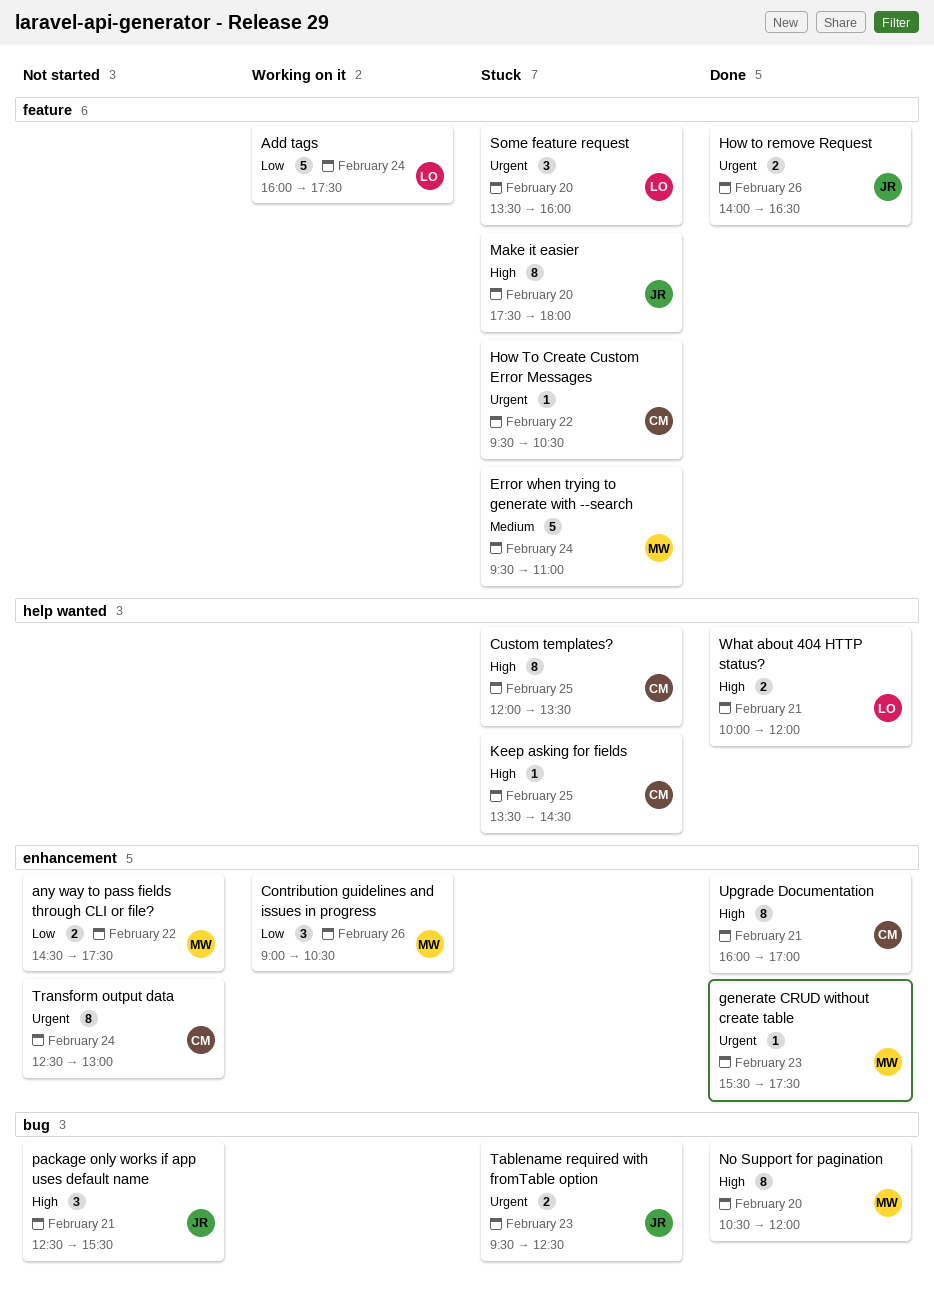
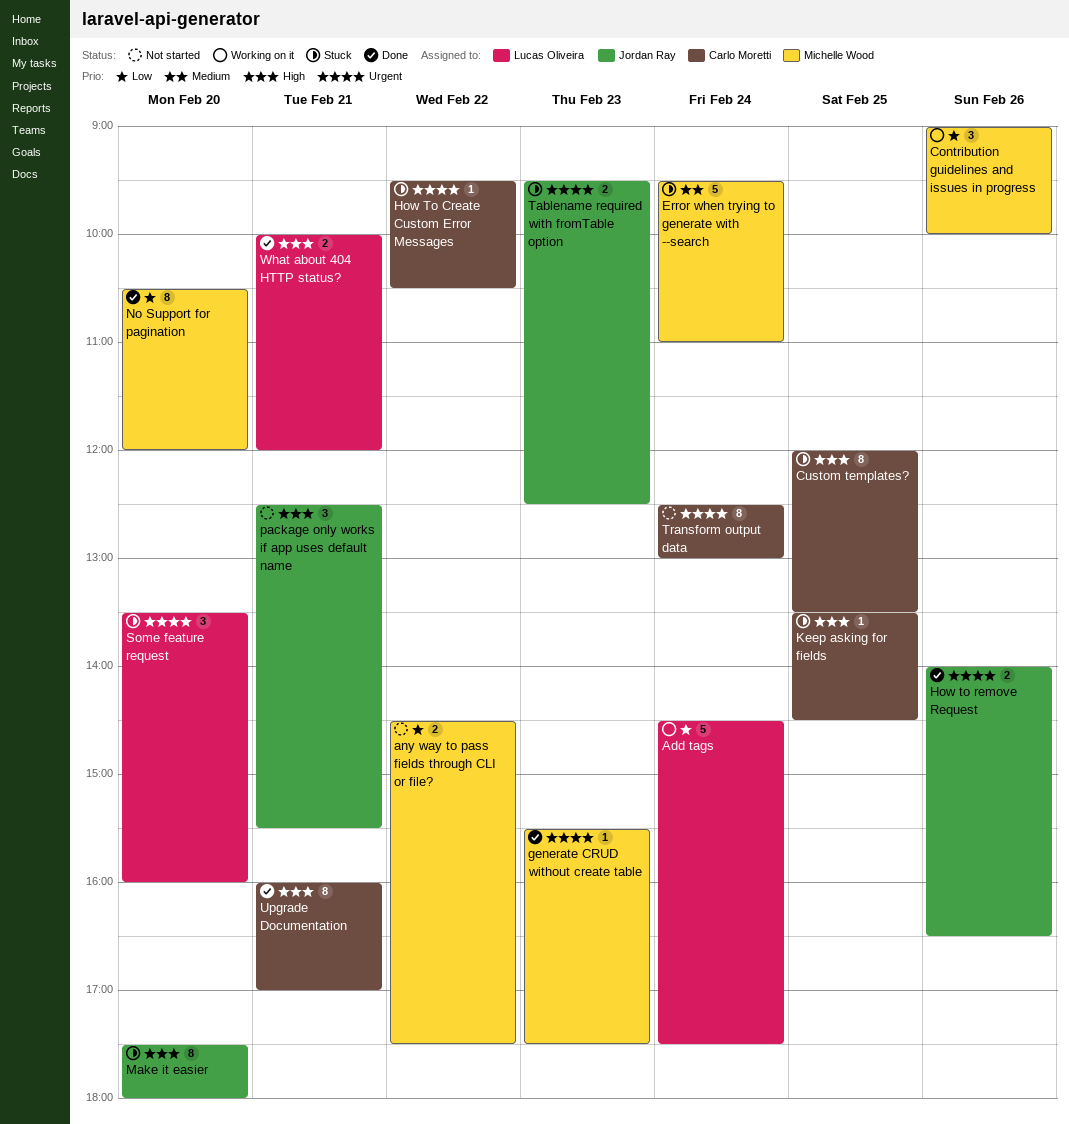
Add tags, begins: 16:00 -> 14:30
Contribution guidelines and issues in progress, ends: 10:30 -> 10:00
No Support for pagination, priority: High -> Low

